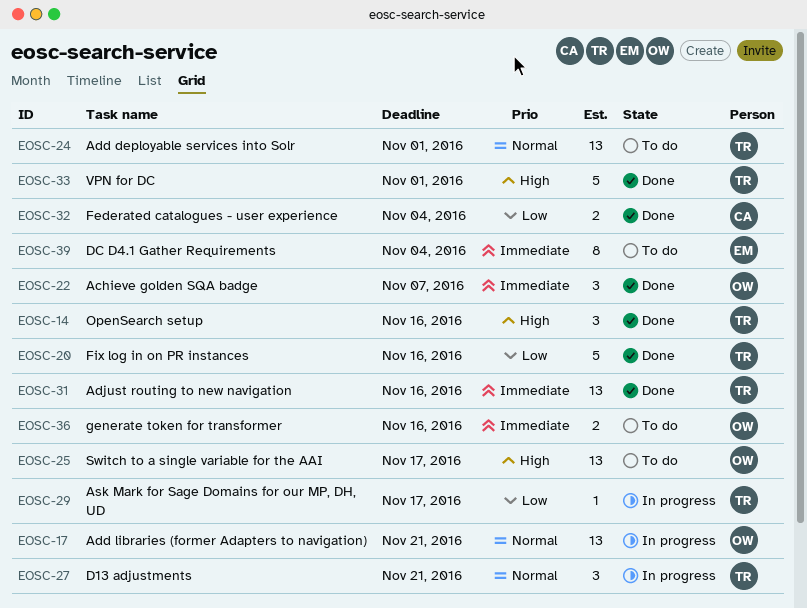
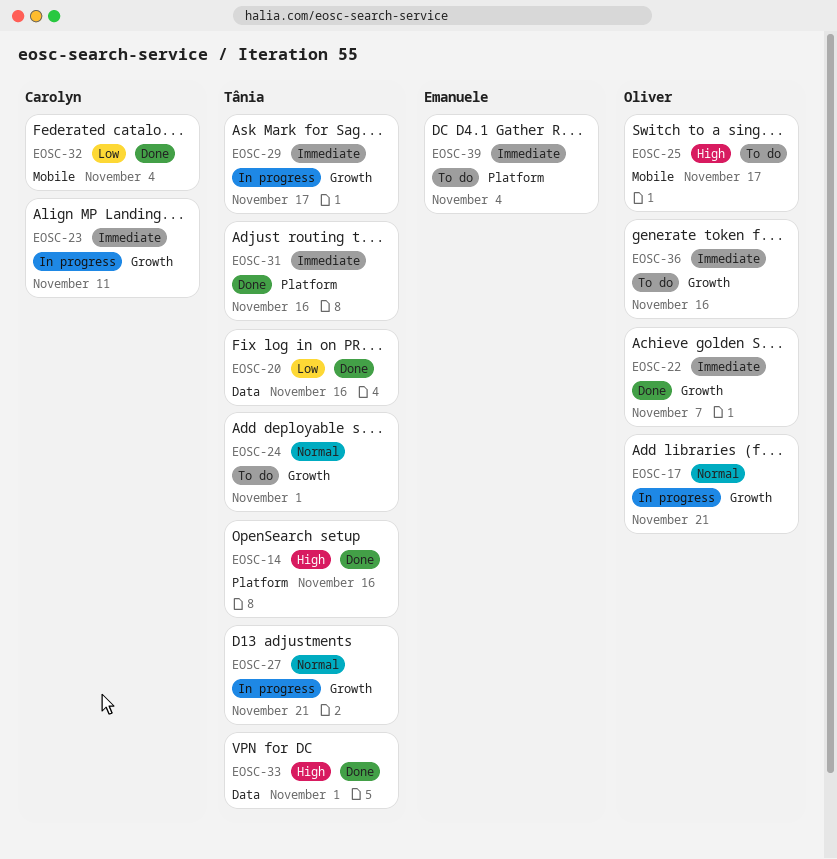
EOSC-23: none -> present
EOSC-29, priority: Low -> Immediate

